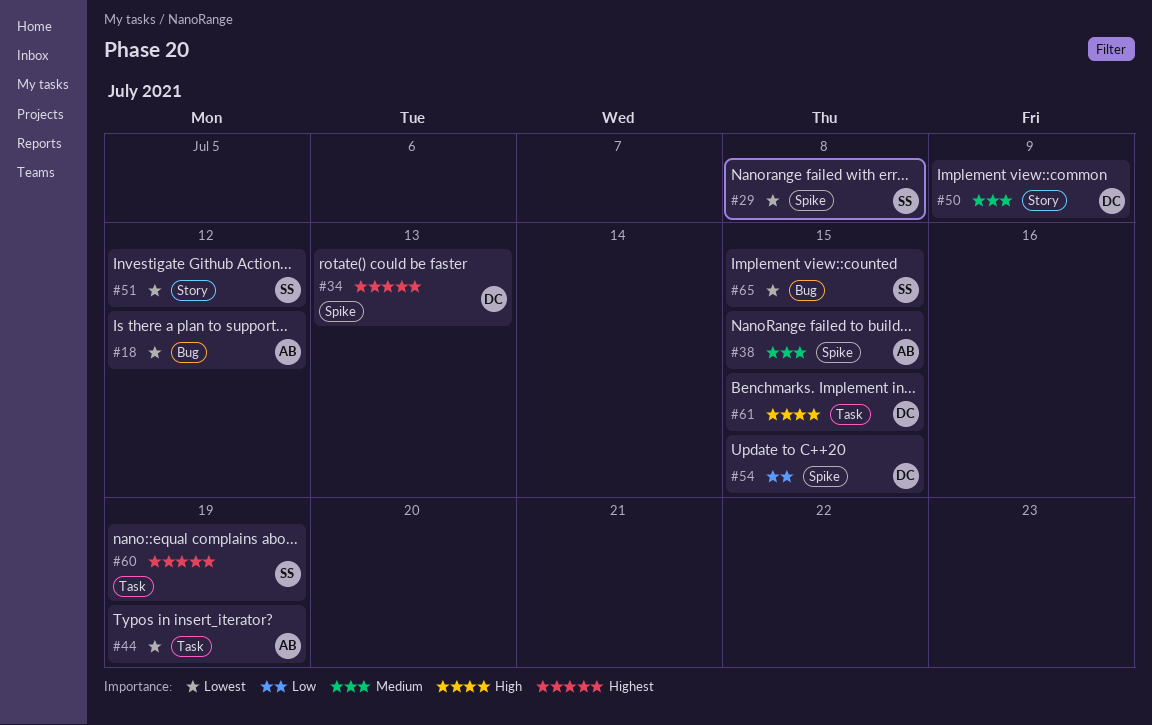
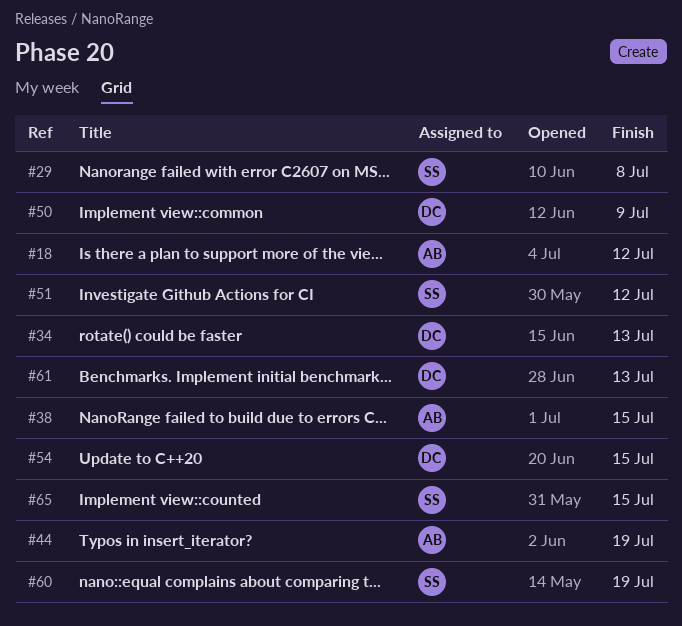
#61, due: Jul 15 -> Jul 13

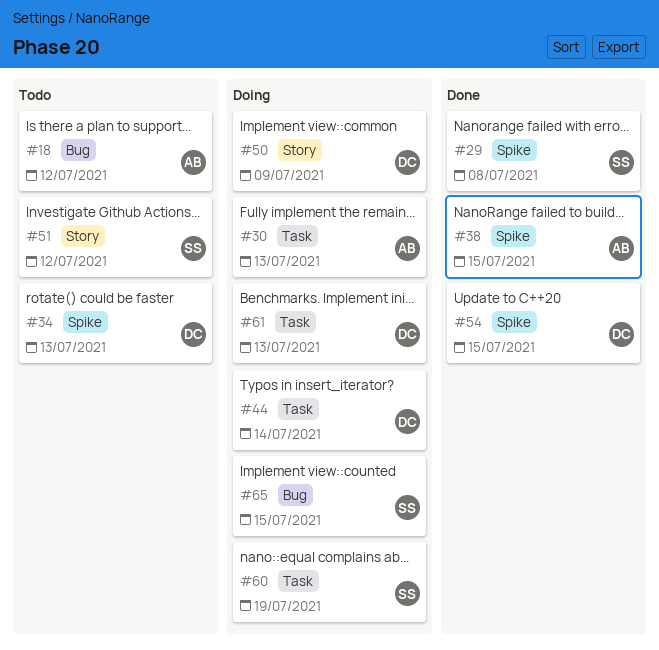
#30: none -> present
#44, owner: AB -> DC
#44, due: Jul 19 -> Jul 14

